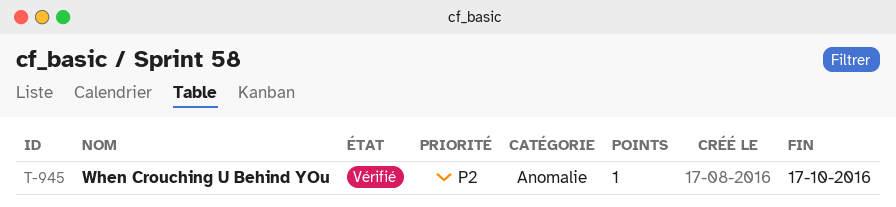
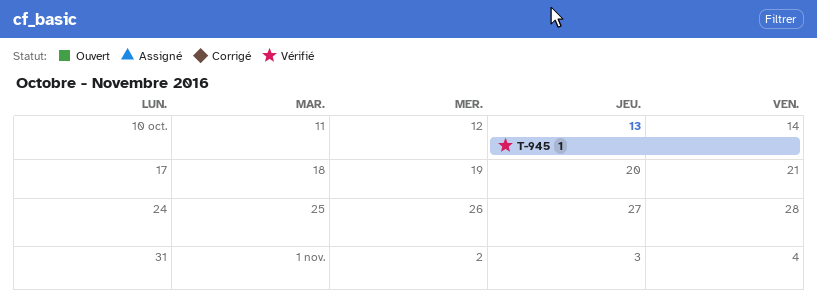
T-945, due: Oct 17 -> Oct 14

